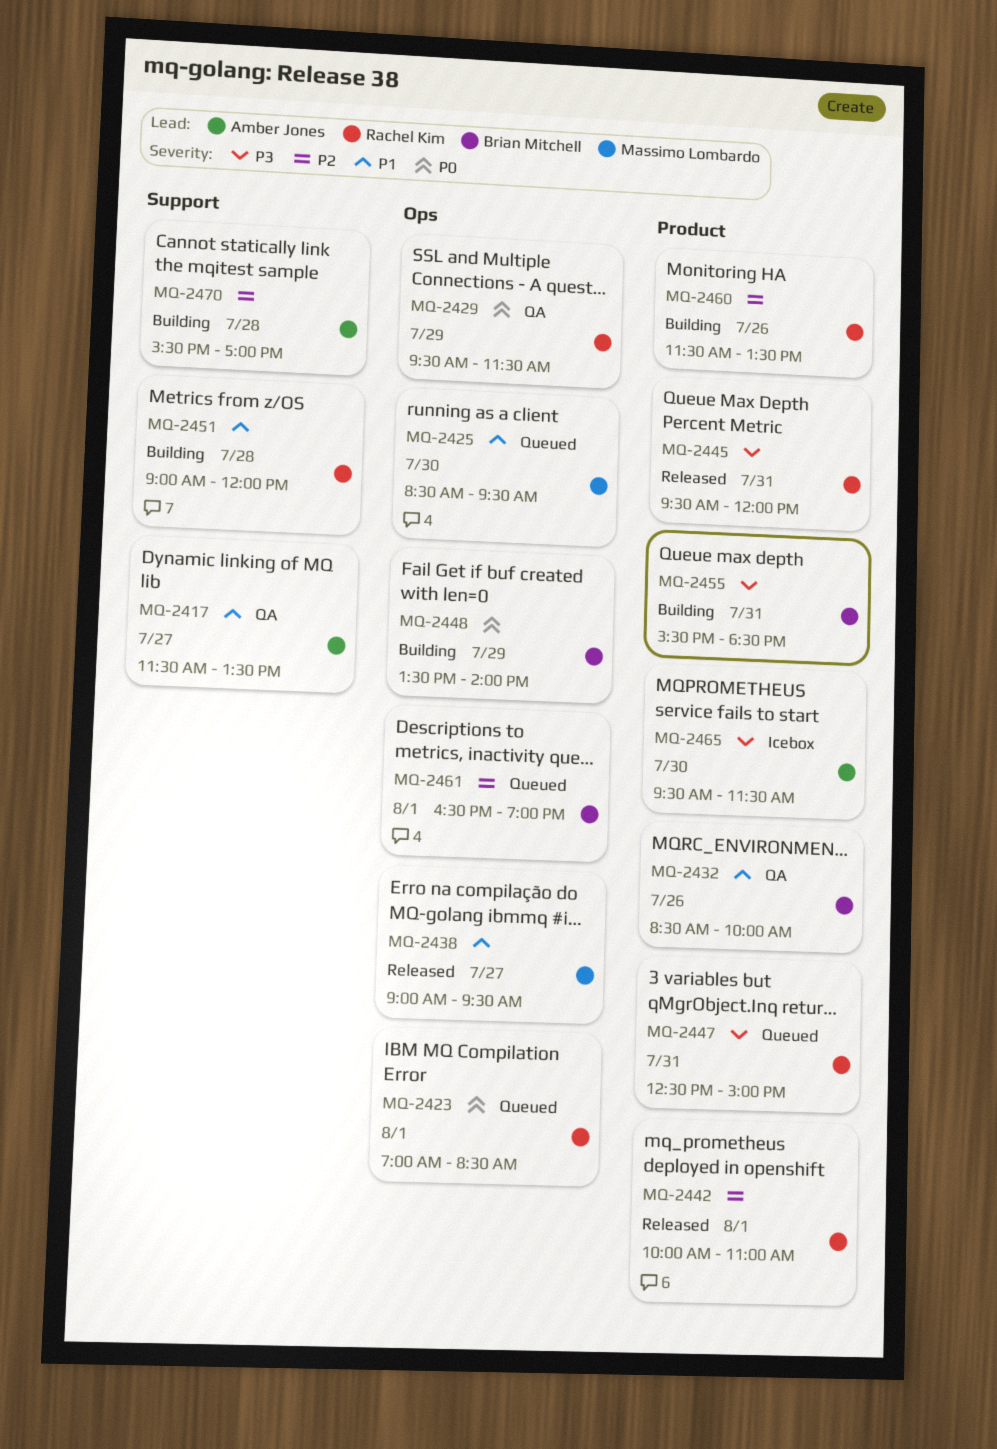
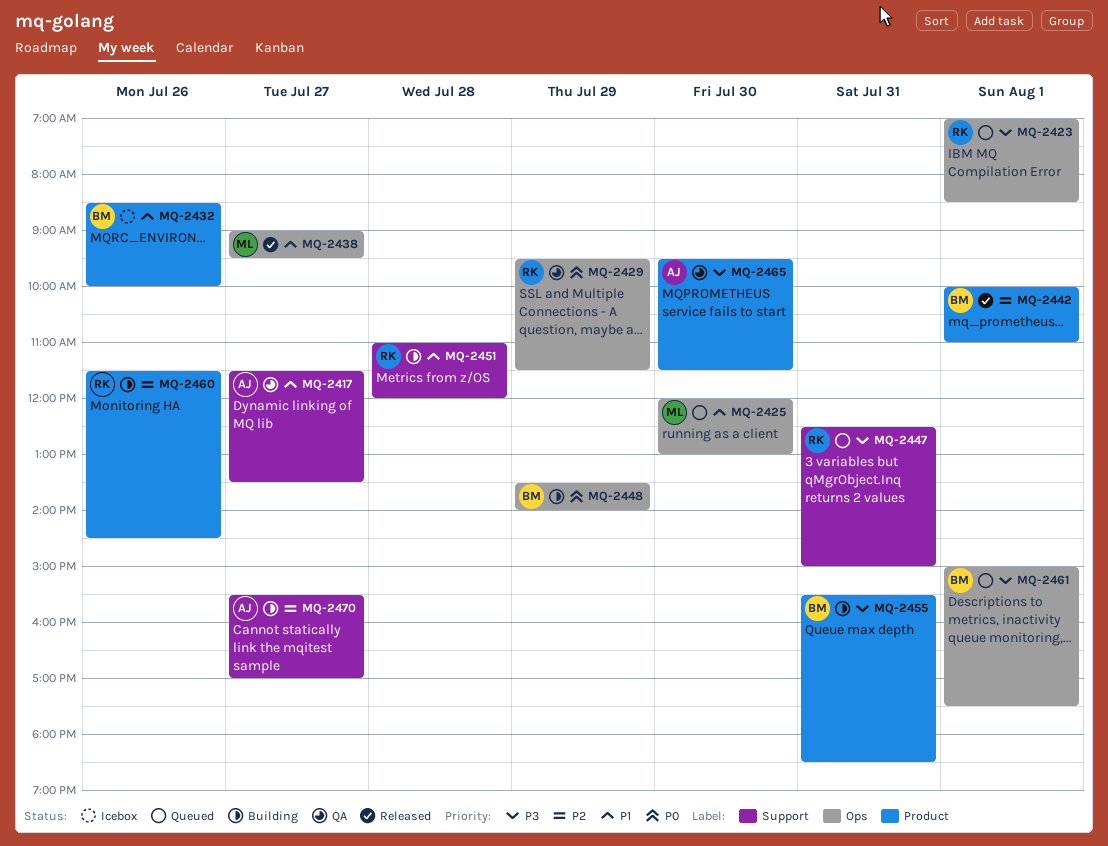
MQ-2423, priority: P0 -> P3
MQ-2425, begins: 08:30 -> 12:00
MQ-2425, ends: 09:30 -> 13:00
MQ-2432, status: QA -> Icebox
MQ-2442, owner: Rachel Kim -> Brian Mitchell
MQ-2445: present -> none
MQ-2447, label: Product -> Support
MQ-2451, begins: 09:00 -> 11:00
MQ-2460, ends: 13:30 -> 14:30
MQ-2461, priority: P2 -> P3
MQ-2461, begins: 16:30 -> 15:00
MQ-2461, ends: 19:00 -> 17:30
MQ-2465, status: Icebox -> QA
MQ-2470, day: Jul 28 -> Jul 27

